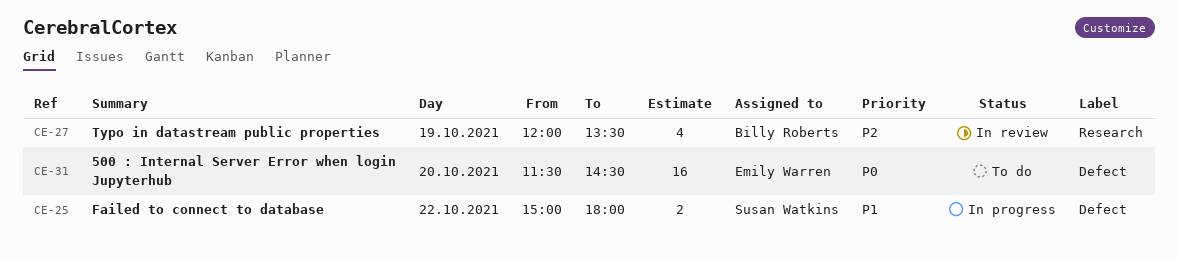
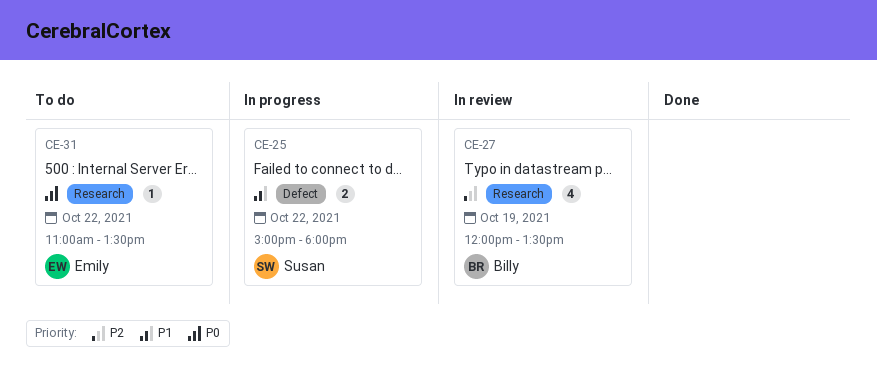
CE-31, label: Defect -> Research
CE-31, estimate: 16 -> 1
CE-31, day: Oct 20 -> Oct 22
CE-31, begins: 11:30 -> 11:00
CE-31, ends: 14:30 -> 13:30

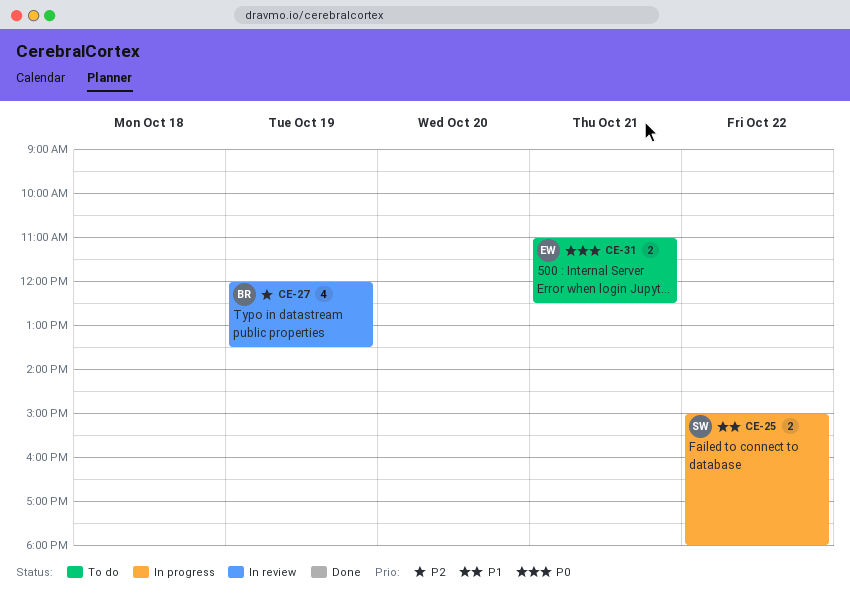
CE-31, estimate: 1 -> 2
CE-31, day: Oct 22 -> Oct 21
CE-31, ends: 13:30 -> 12:30

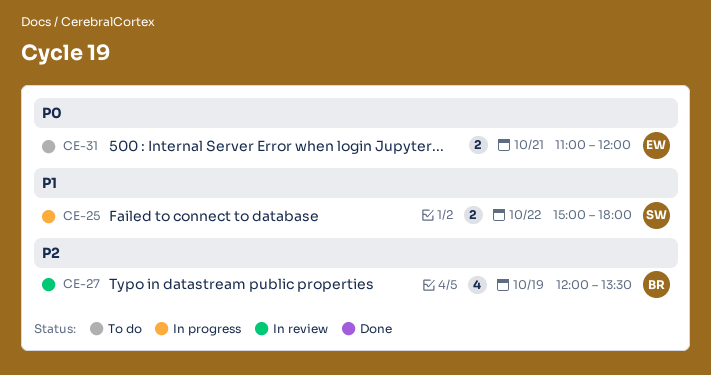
CE-31, ends: 12:30 -> 12:00

